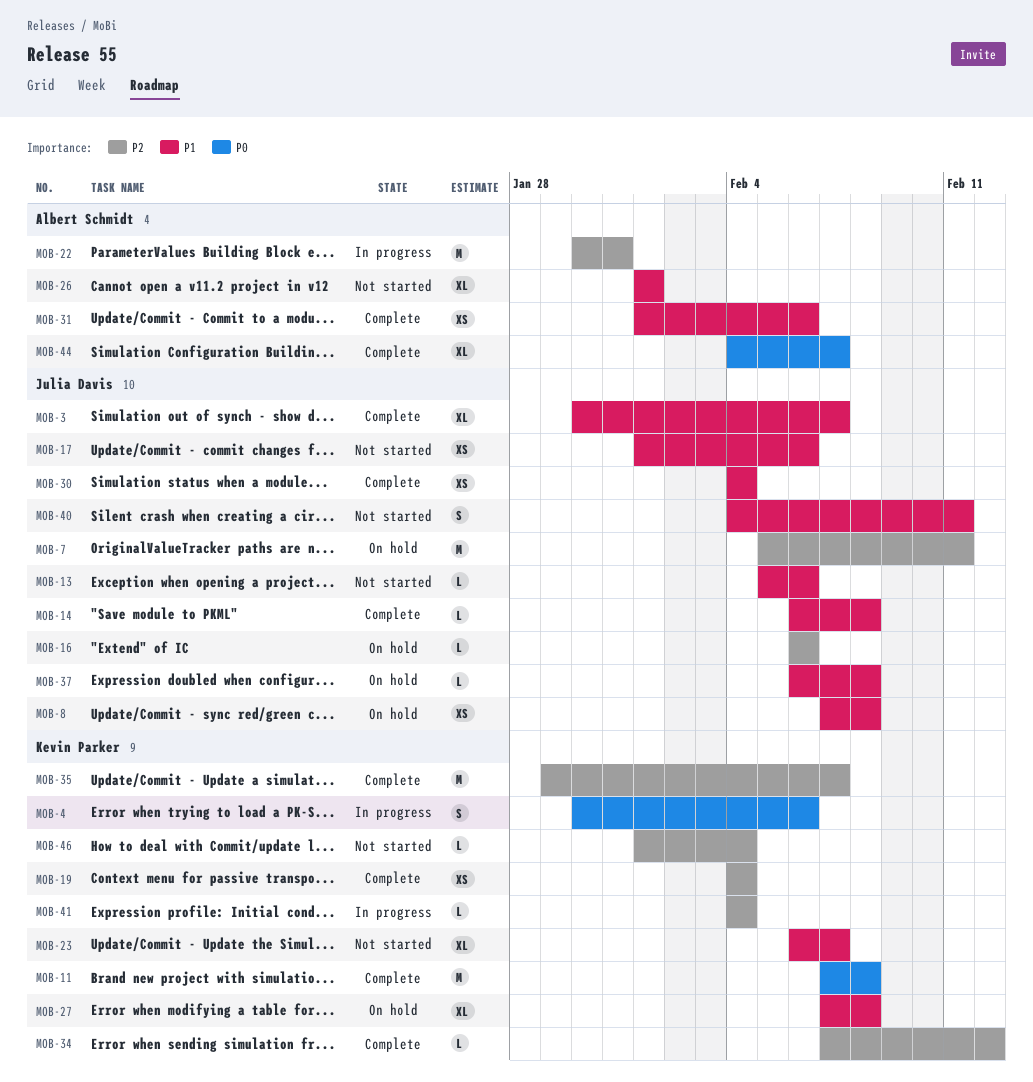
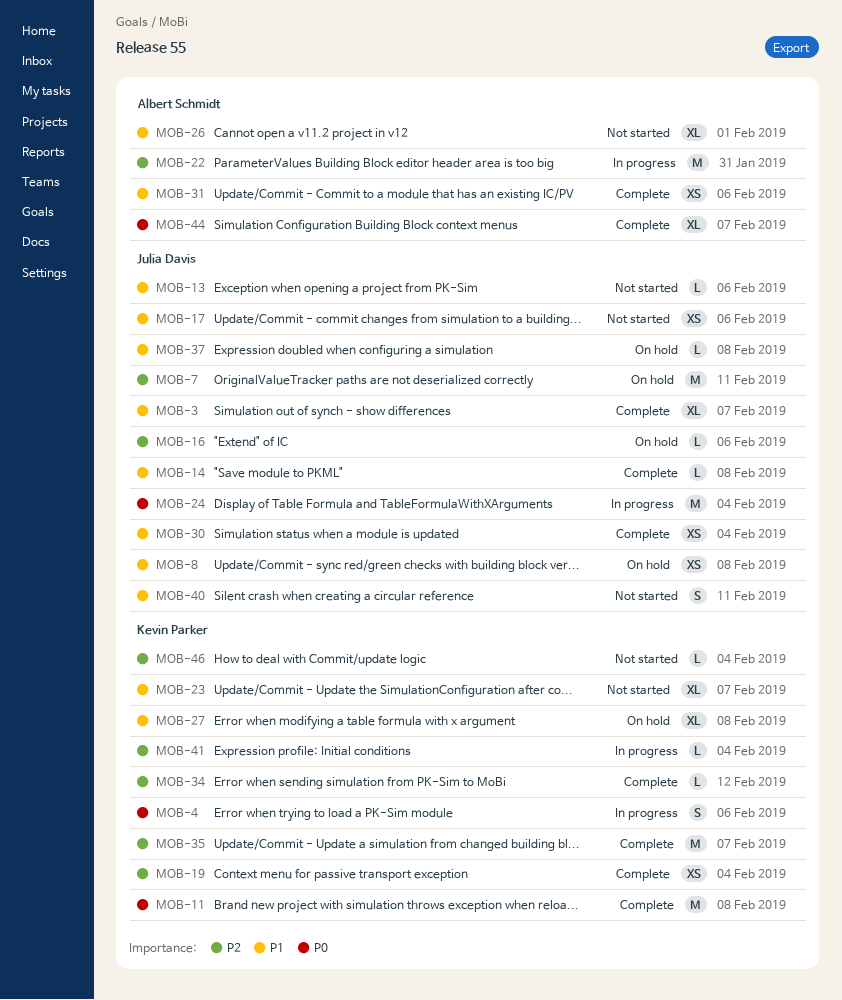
MOB-24: none -> present

